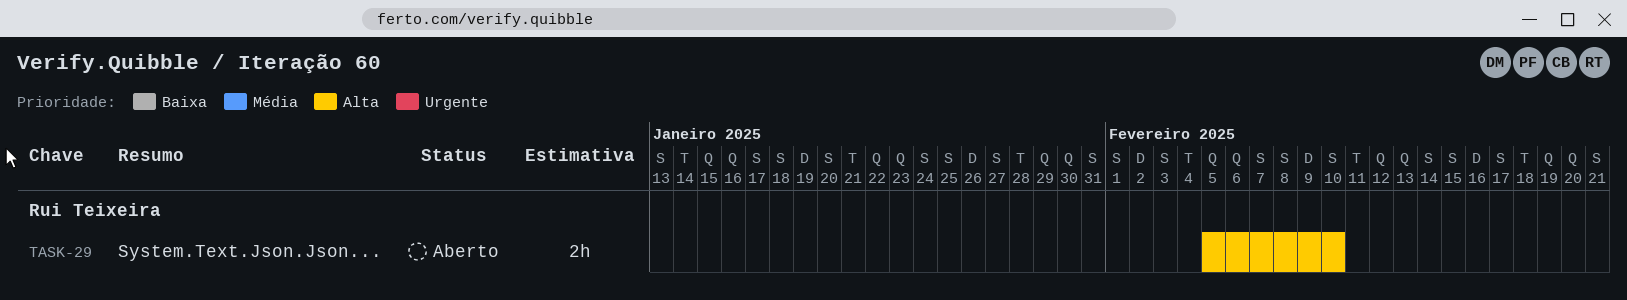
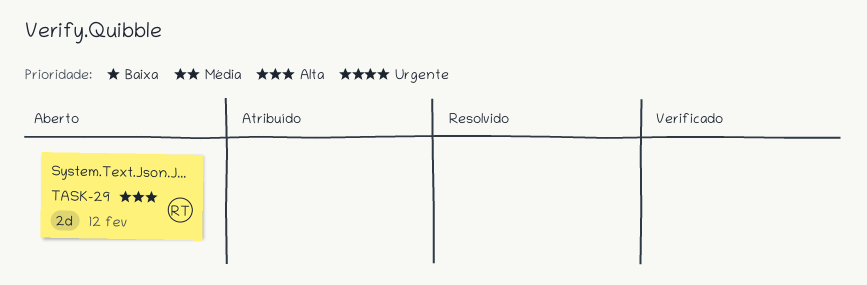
TASK-29, estimate: 2h -> 2d
TASK-29, due: Feb 10 -> Feb 12

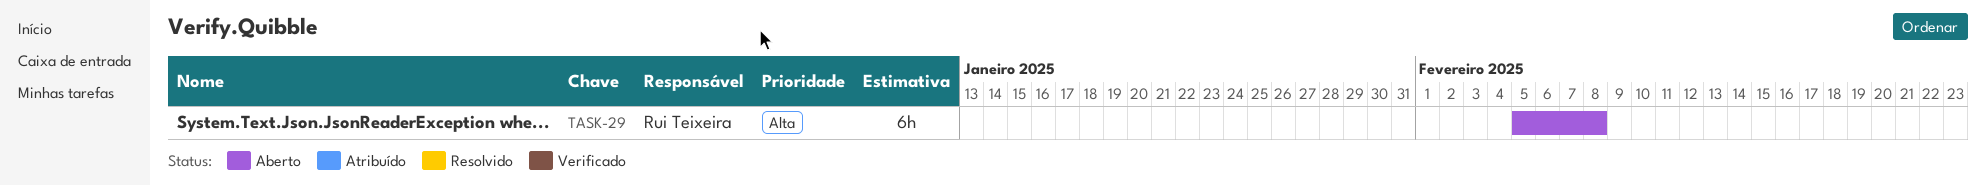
TASK-29, estimate: 2d -> 6h
TASK-29, due: Feb 12 -> Feb 8

